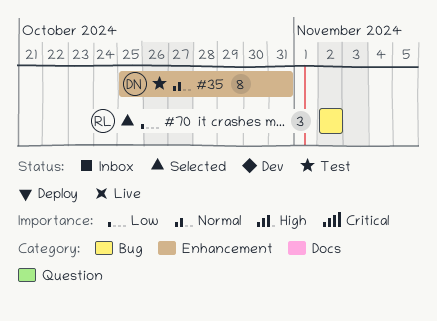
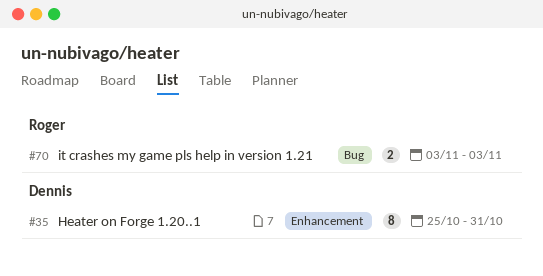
#70, estimate: 3 -> 2
#70, start: Nov 2 -> Nov 3
#70, due: Nov 2 -> Nov 3

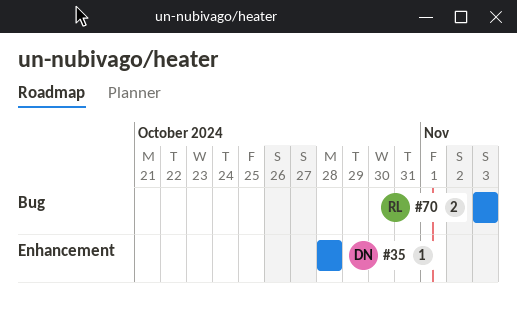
#35, estimate: 8 -> 1
#35, start: Oct 25 -> Oct 28
#35, due: Oct 31 -> Oct 28

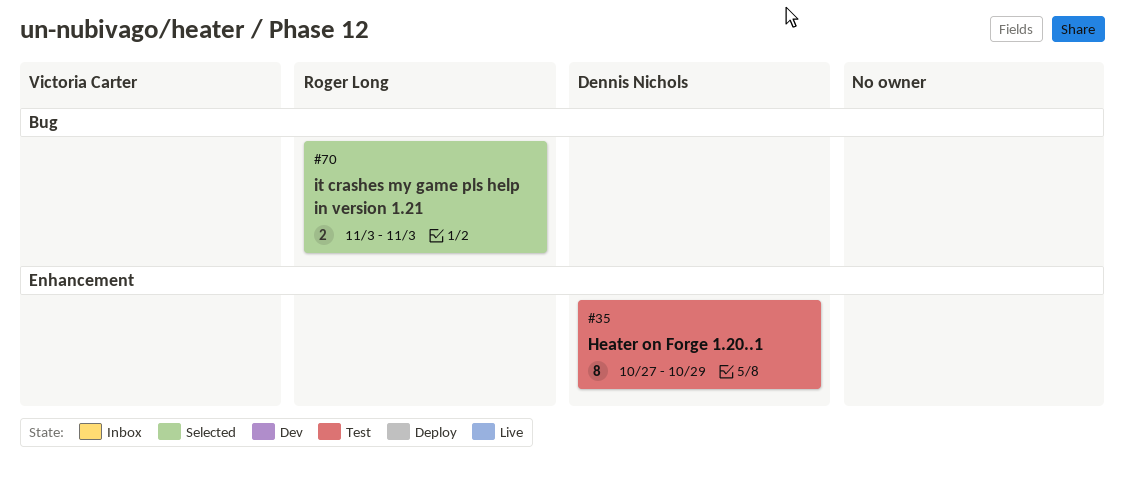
#35, estimate: 1 -> 8
#35, start: Oct 28 -> Oct 27
#35, due: Oct 28 -> Oct 29

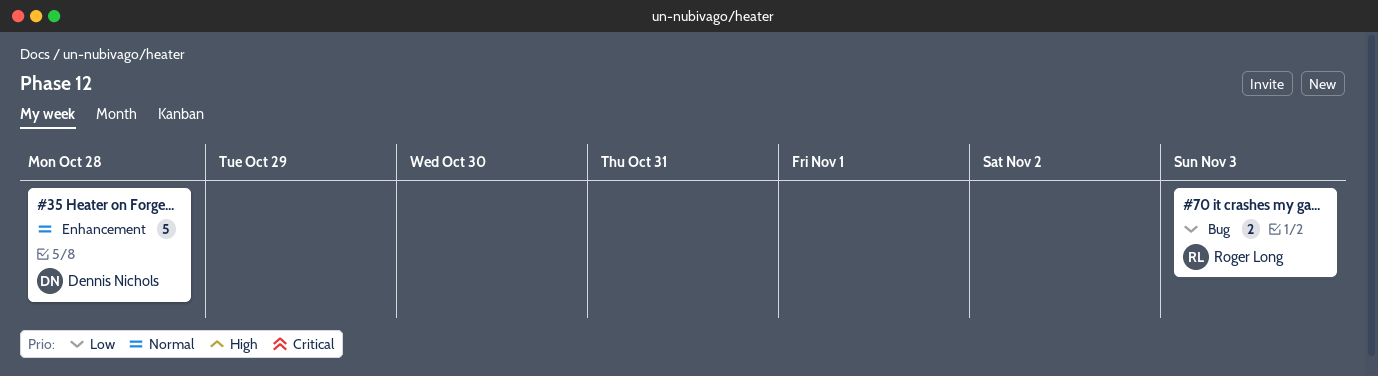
#35, estimate: 8 -> 5
#35, due: Oct 29 -> Oct 28

